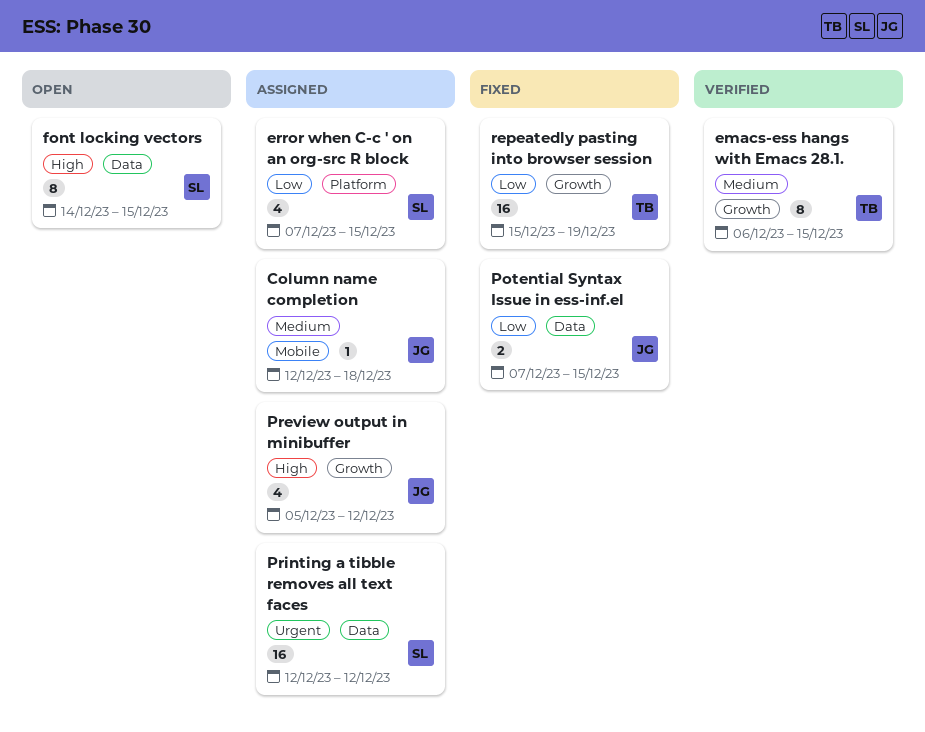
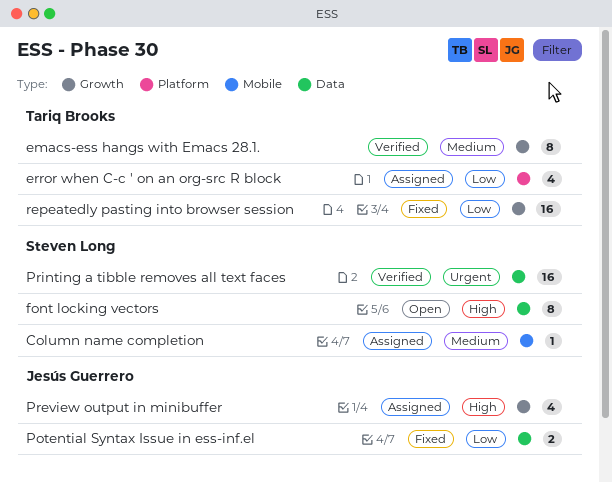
Column name completion, owner: Jesús Guerrero -> Steven Long
error when C-c ' on an org-src R block, owner: Steven Long -> Tariq Brooks
Printing a tibble removes all text faces, status: Assigned -> Verified

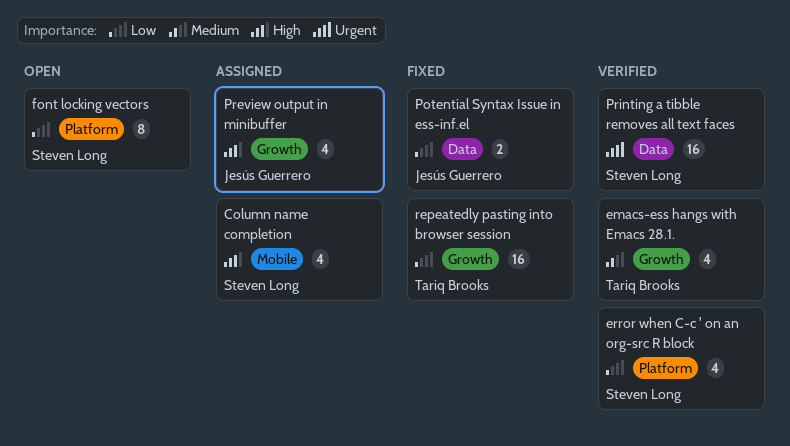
Column name completion, priority: Medium -> High
Column name completion, estimate: 1 -> 4
emacs-ess hangs with Emacs 28.1., estimate: 8 -> 4
error when C-c ' on an org-src R block, status: Assigned -> Verified
error when C-c ' on an org-src R block, owner: Tariq Brooks -> Steven Long
font locking vectors, priority: High -> Low
font locking vectors, label: Data -> Platform

